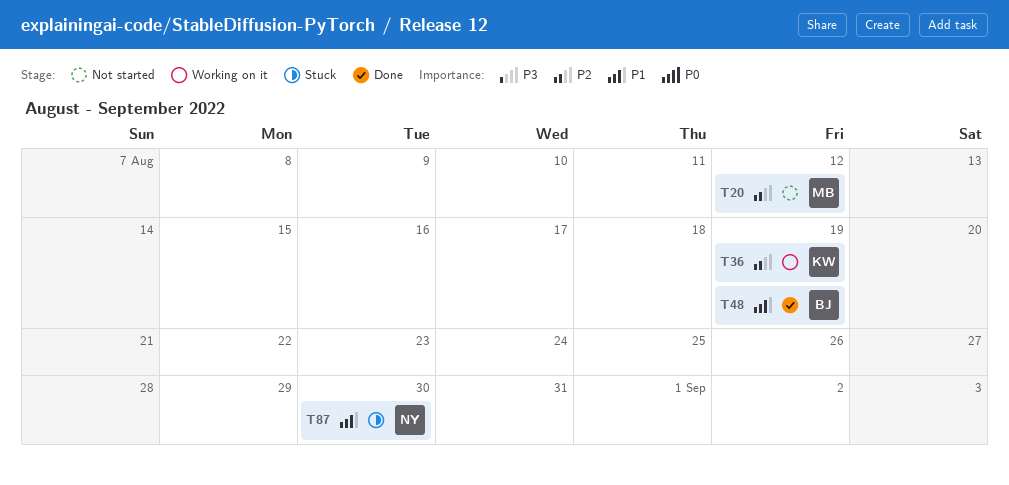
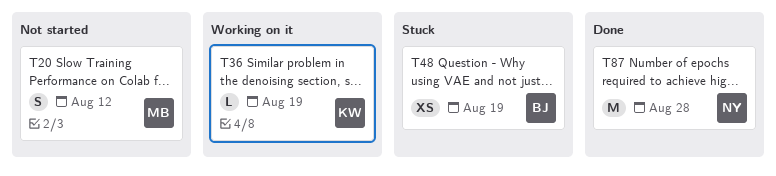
T48, status: Done -> Stuck
T87, status: Stuck -> Done
T87, due: Aug 30 -> Aug 28

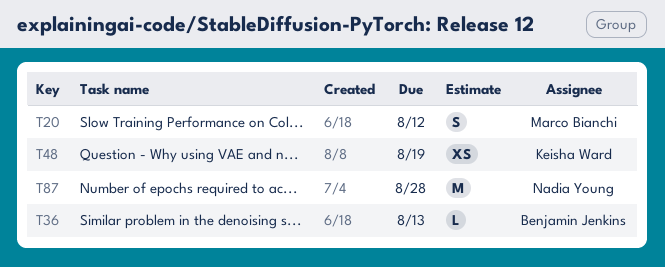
T36, owner: Keisha Ward -> Benjamin Jenkins
T36, due: Aug 19 -> Aug 13
T48, owner: Benjamin Jenkins -> Keisha Ward

